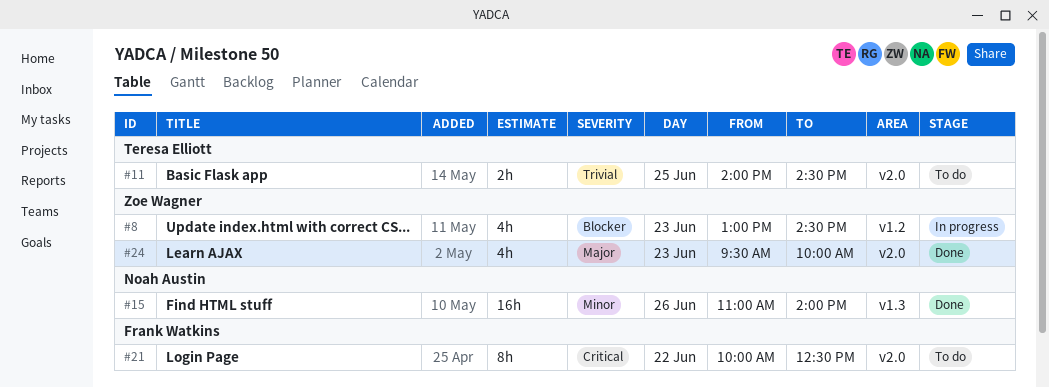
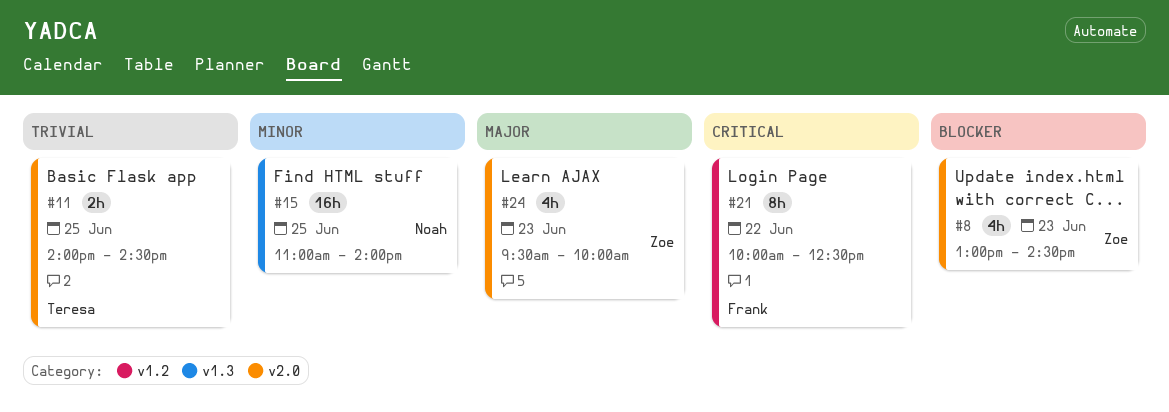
#8, label: v1.2 -> v2.0
#15, day: Jun 26 -> Jun 25
#21, label: v2.0 -> v1.2

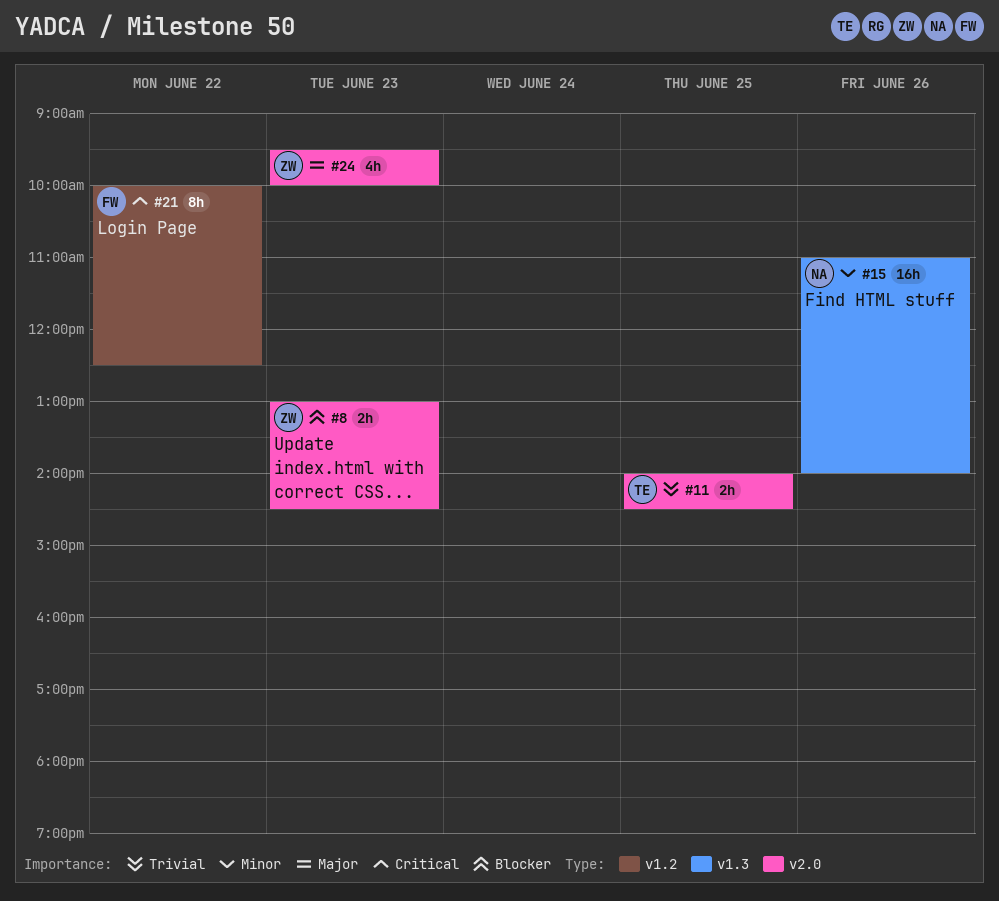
#8, estimate: 4h -> 2h
#15, day: Jun 25 -> Jun 26

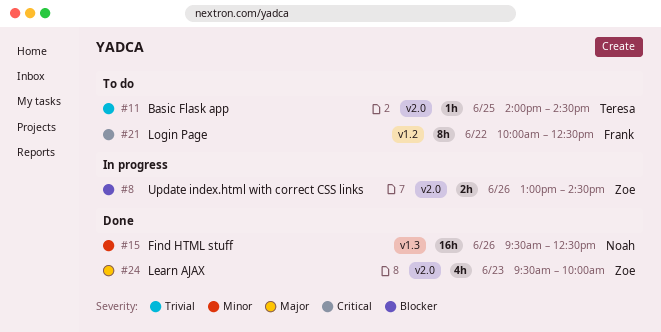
#8, day: Jun 23 -> Jun 26
#11, estimate: 2h -> 1h
#15, begins: 11:00 -> 09:30
#15, ends: 14:00 -> 12:30

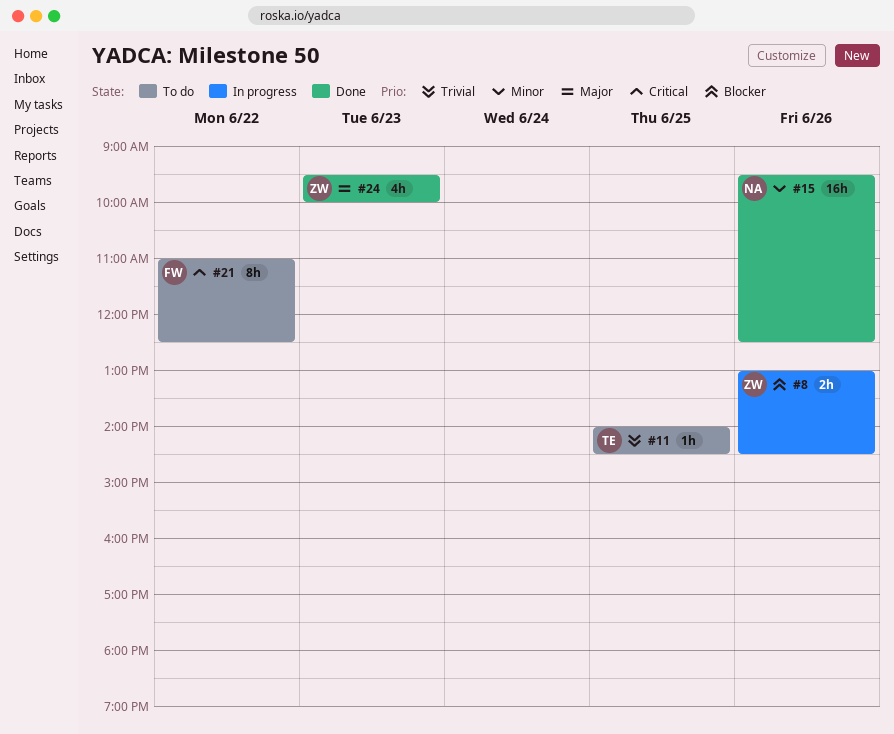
#21, begins: 10:00 -> 11:00

